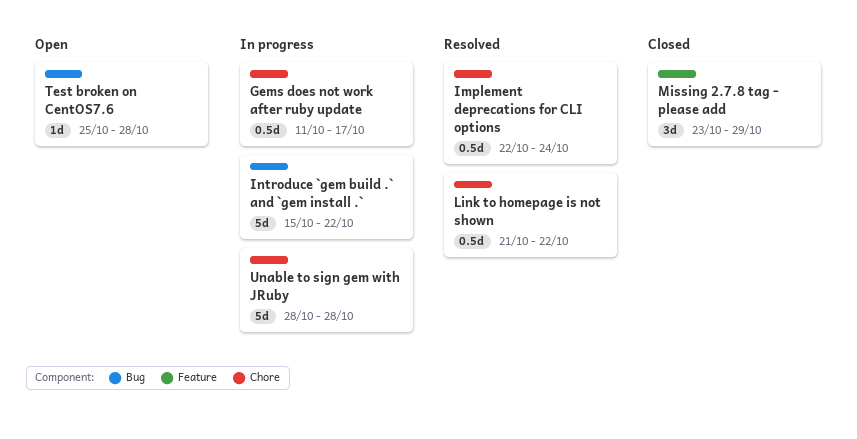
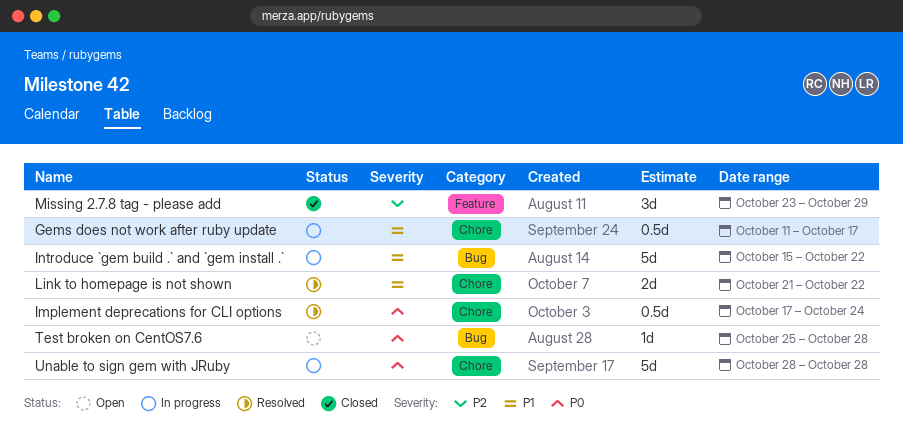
Implement deprecations for CLI options, start: Oct 22 -> Oct 17
Link to homepage is not shown, estimate: 0.5d -> 2d

